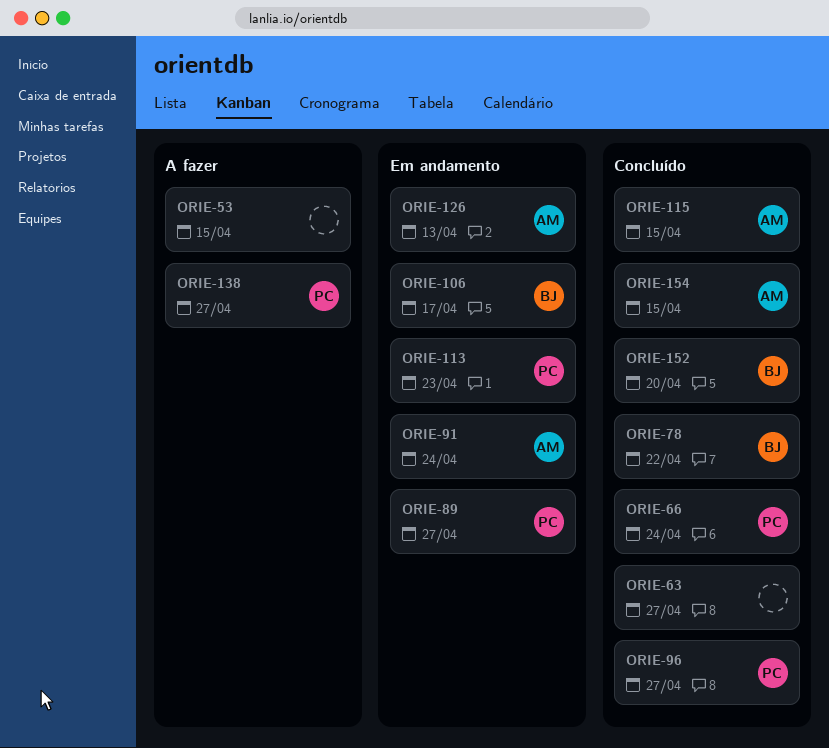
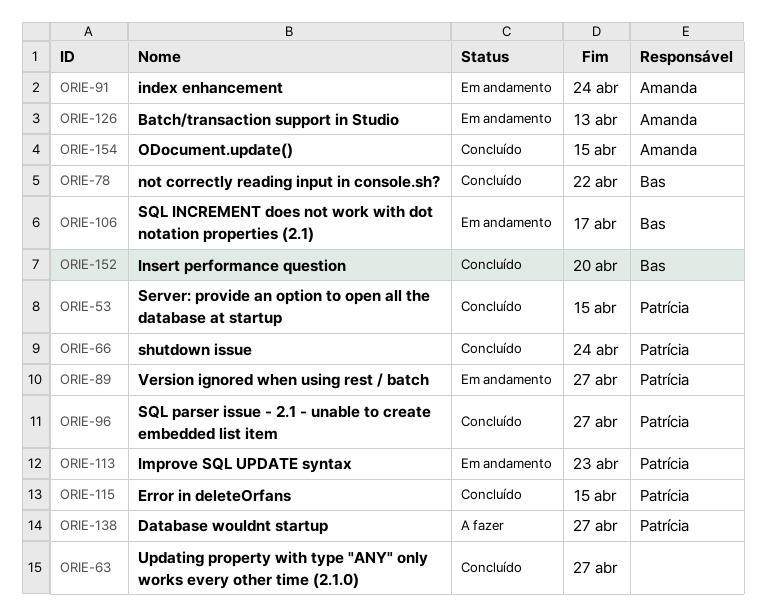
ORIE-53, status: A fazer -> Concluído
ORIE-53, owner: none -> Patrícia
ORIE-115, owner: Amanda -> Patrícia

